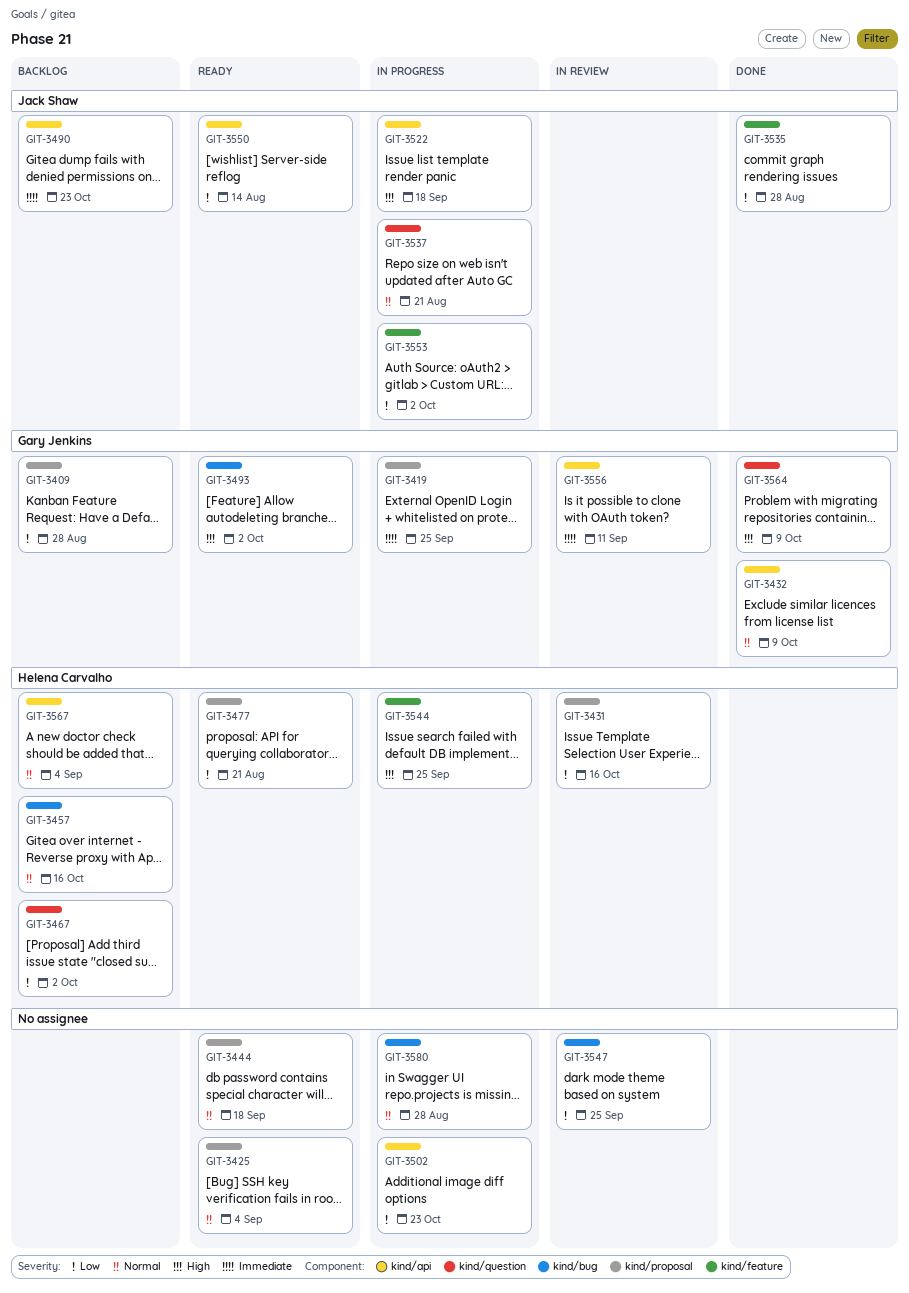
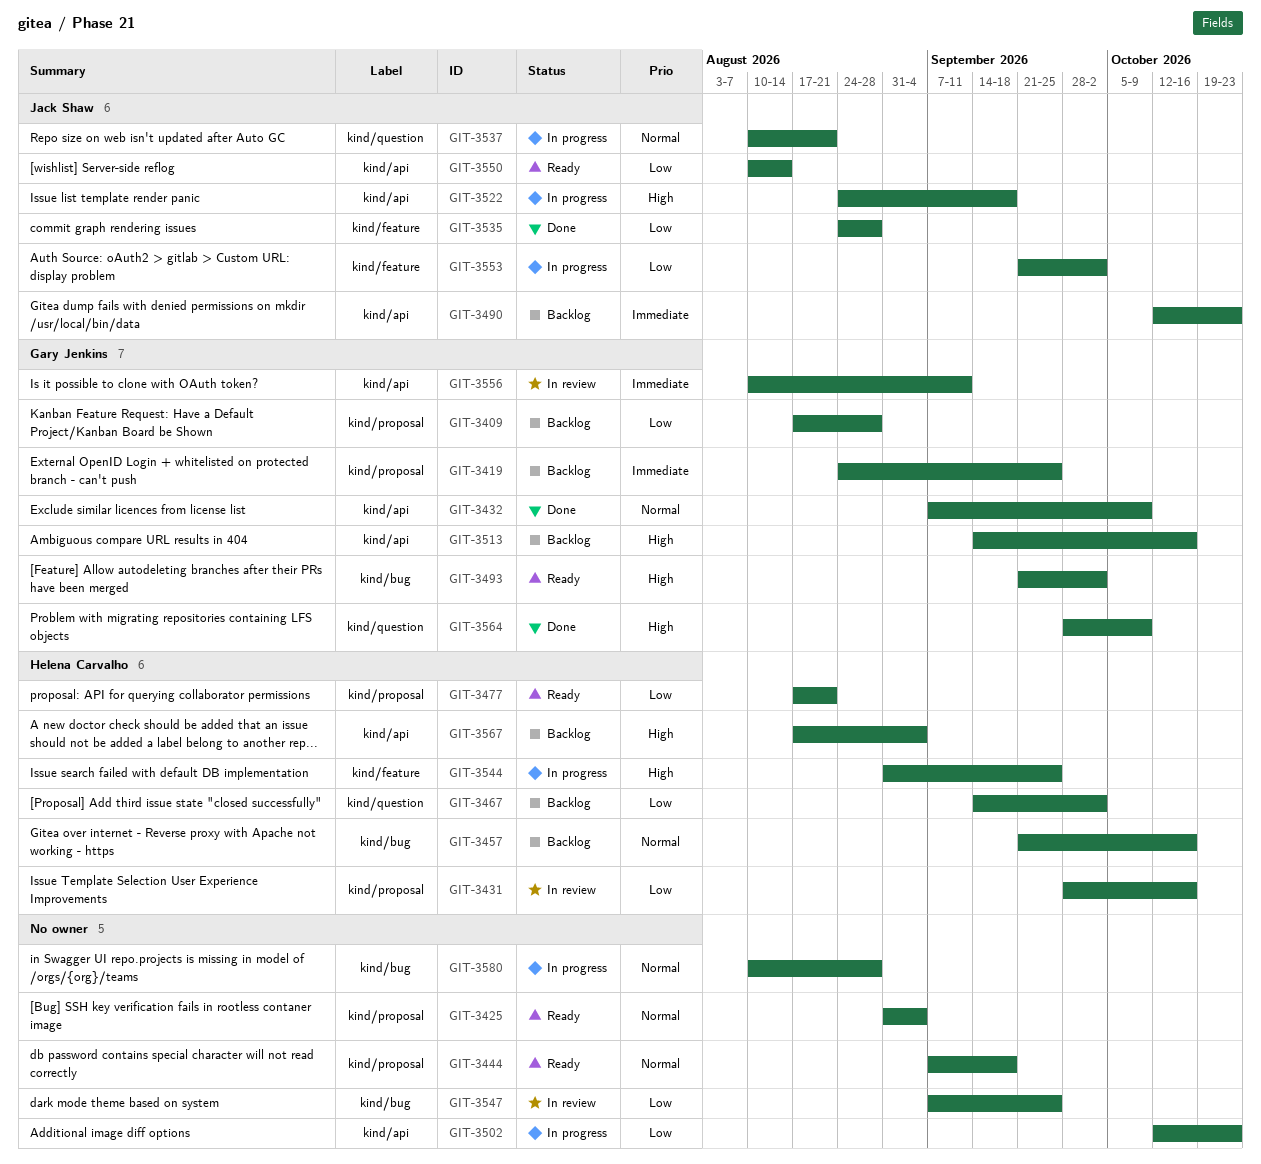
GIT-3419, status: In progress -> Backlog
GIT-3513: none -> present
GIT-3567, priority: Normal -> High

